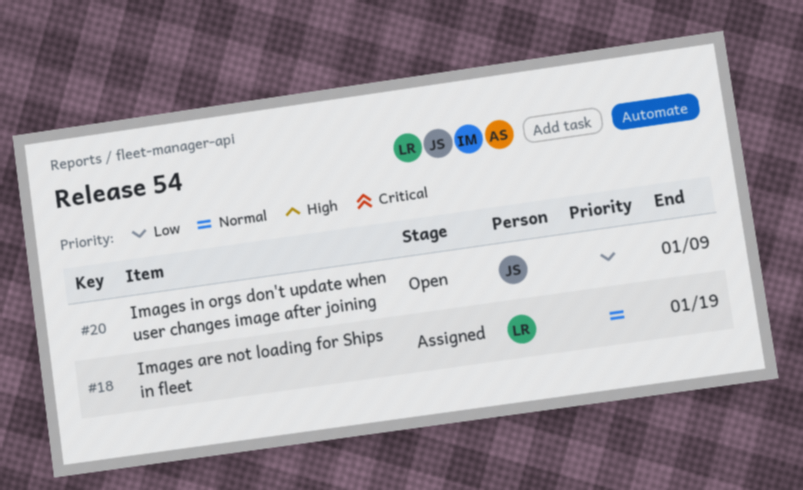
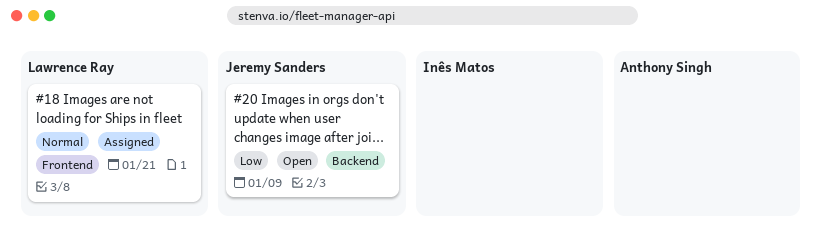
#18, due: Jan 19 -> Jan 21

